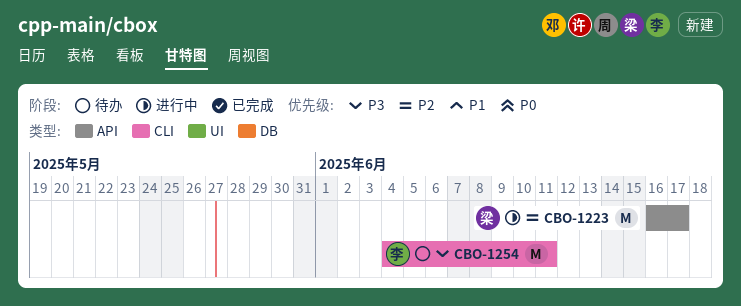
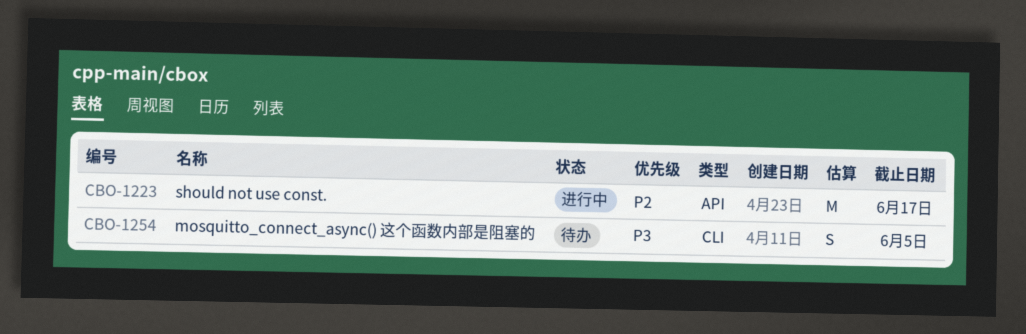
CBO-1254, estimate: M -> S
CBO-1254, due: Jun 11 -> Jun 5

